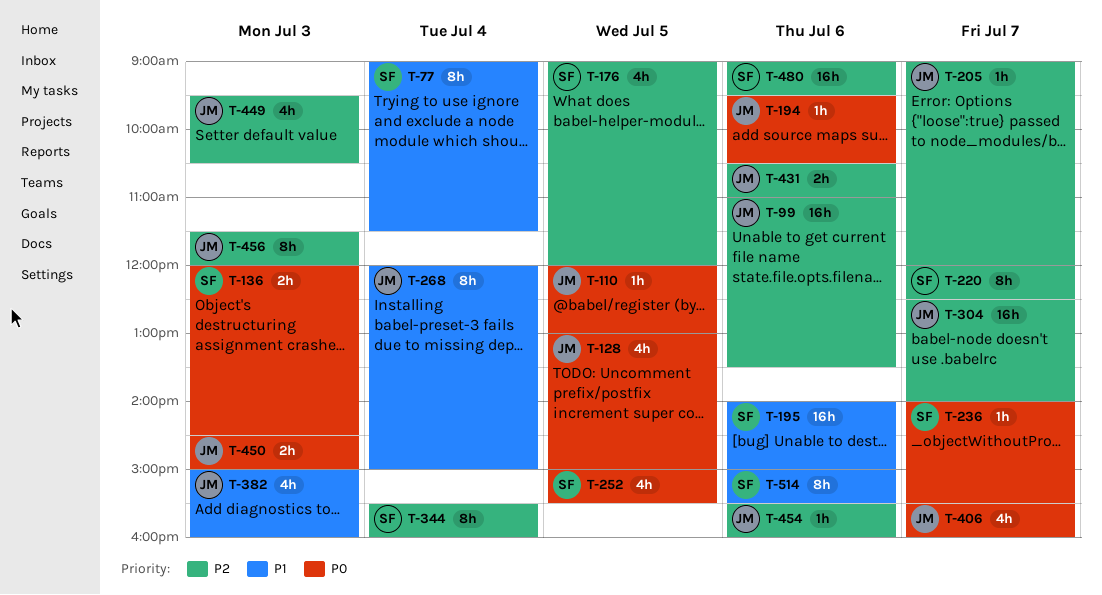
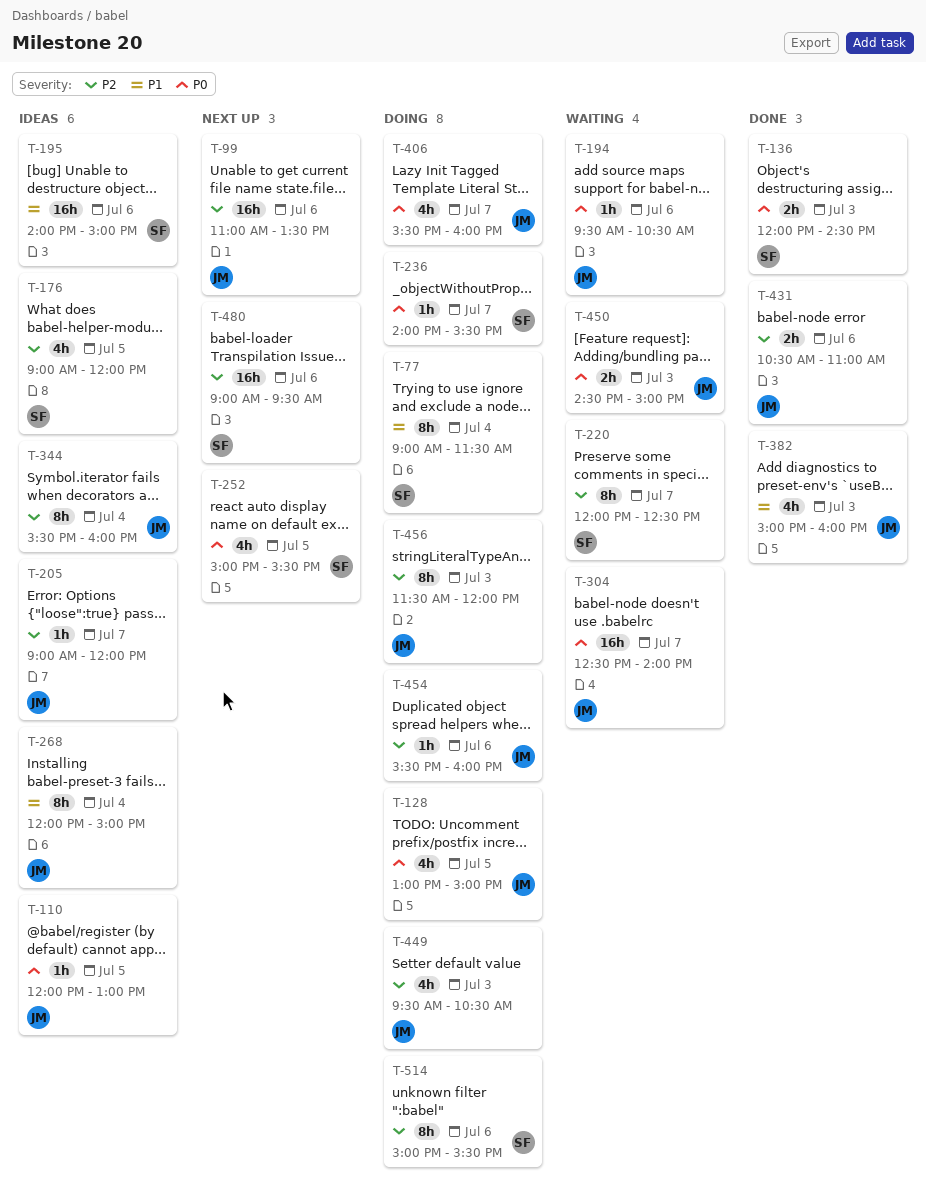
T-304, priority: P2 -> P0
T-344, owner: SF -> JM
T-514, priority: P1 -> P2

